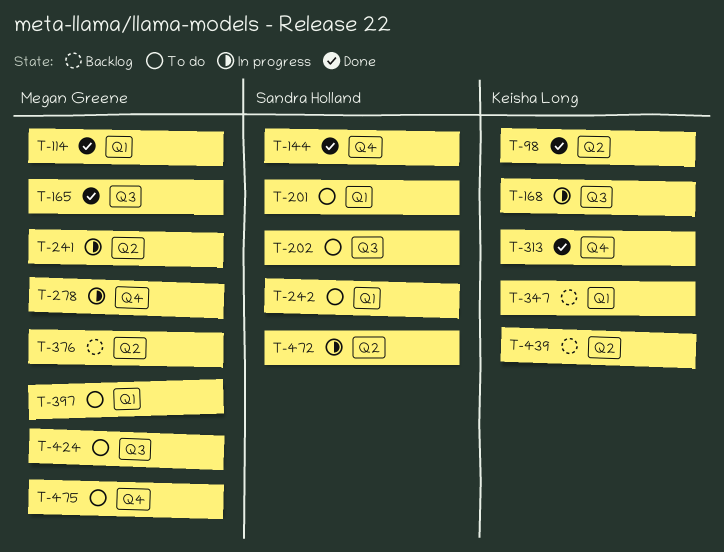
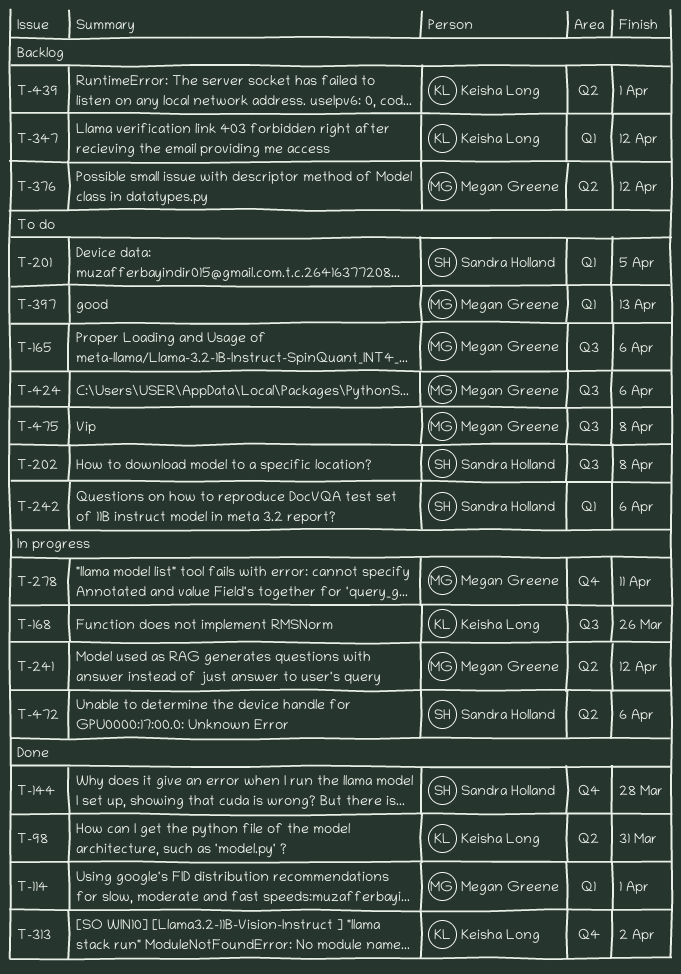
T-165, status: Done -> To do
T-475, label: Q4 -> Q3

